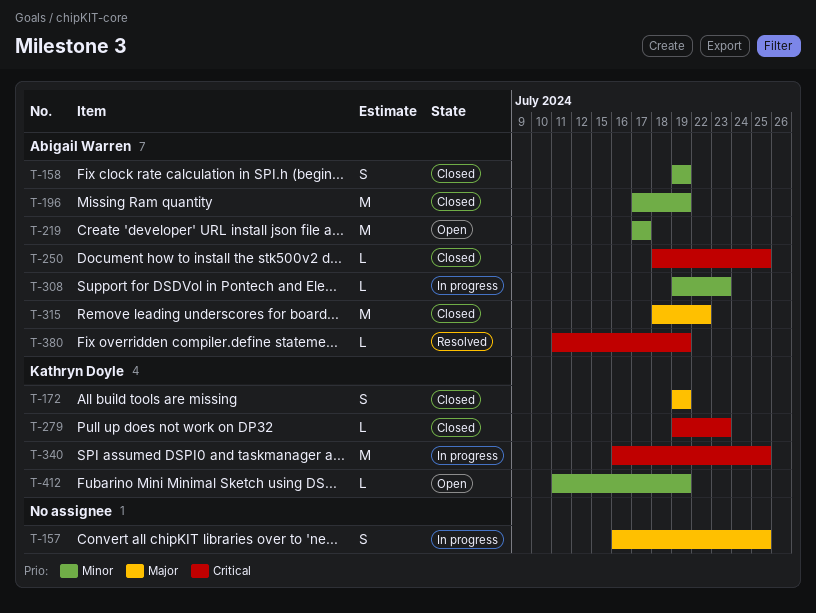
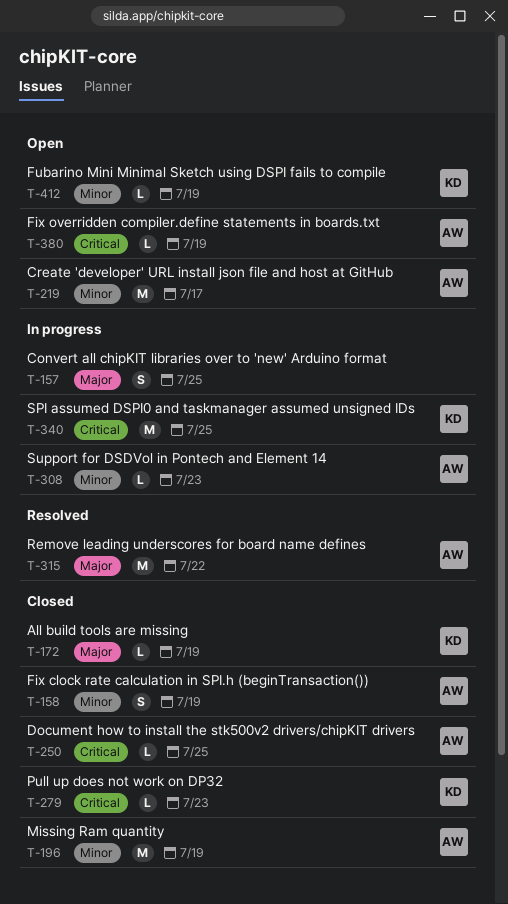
T-172, estimate: S -> L
T-315, status: Closed -> Resolved
T-380, status: Resolved -> Open

